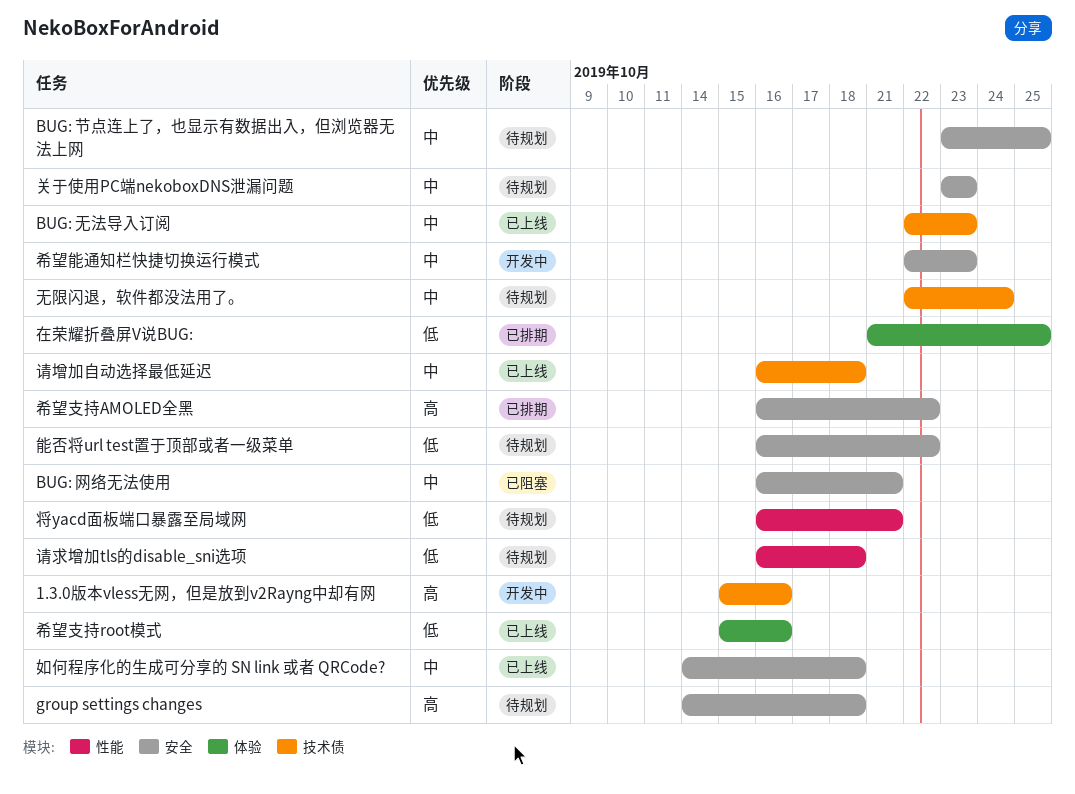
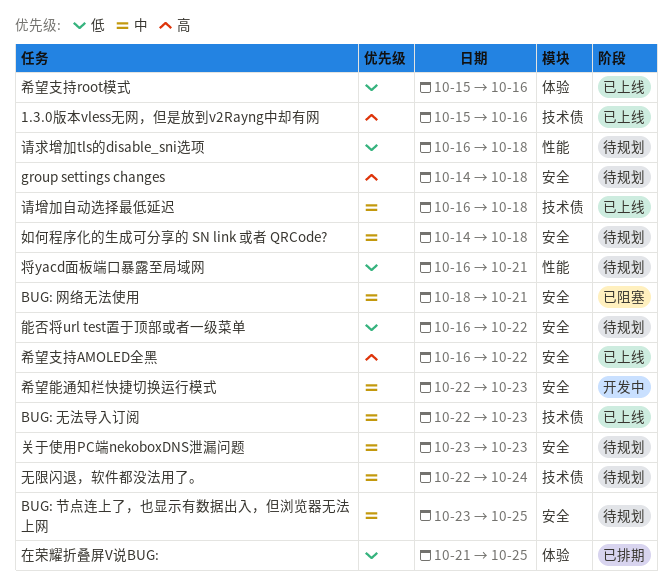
1.3.0版本vless无网，但是放到v2Rayng中却有网, status: 开发中 -> 已上线
BUG: 网络无法使用, start: Oct 16 -> Oct 18
如何程序化的生成可分享的 SN link 或者 QRCode?, status: 已上线 -> 待规划
希望支持AMOLED全黑, status: 已排期 -> 已上线

